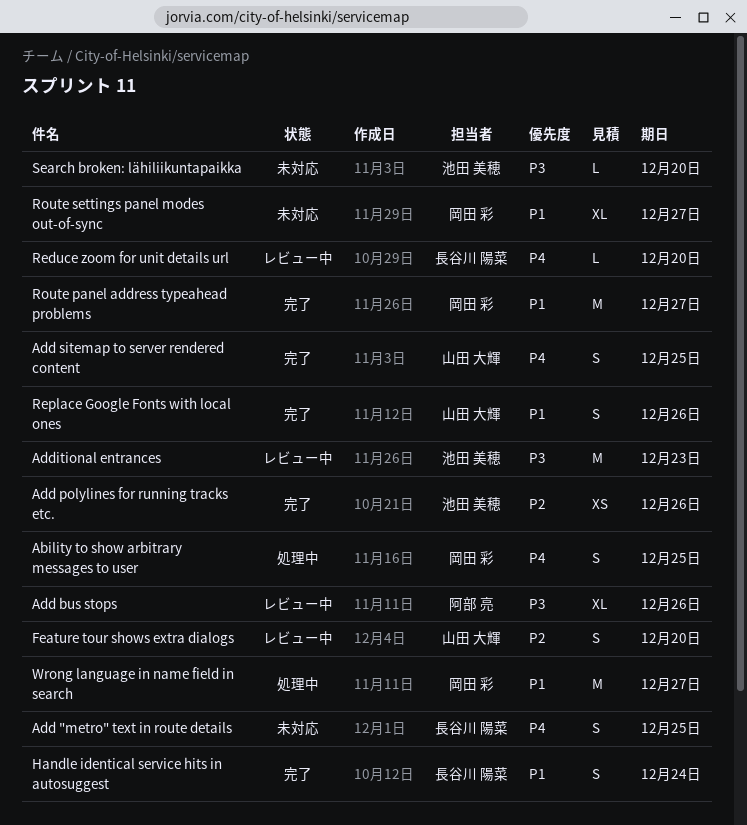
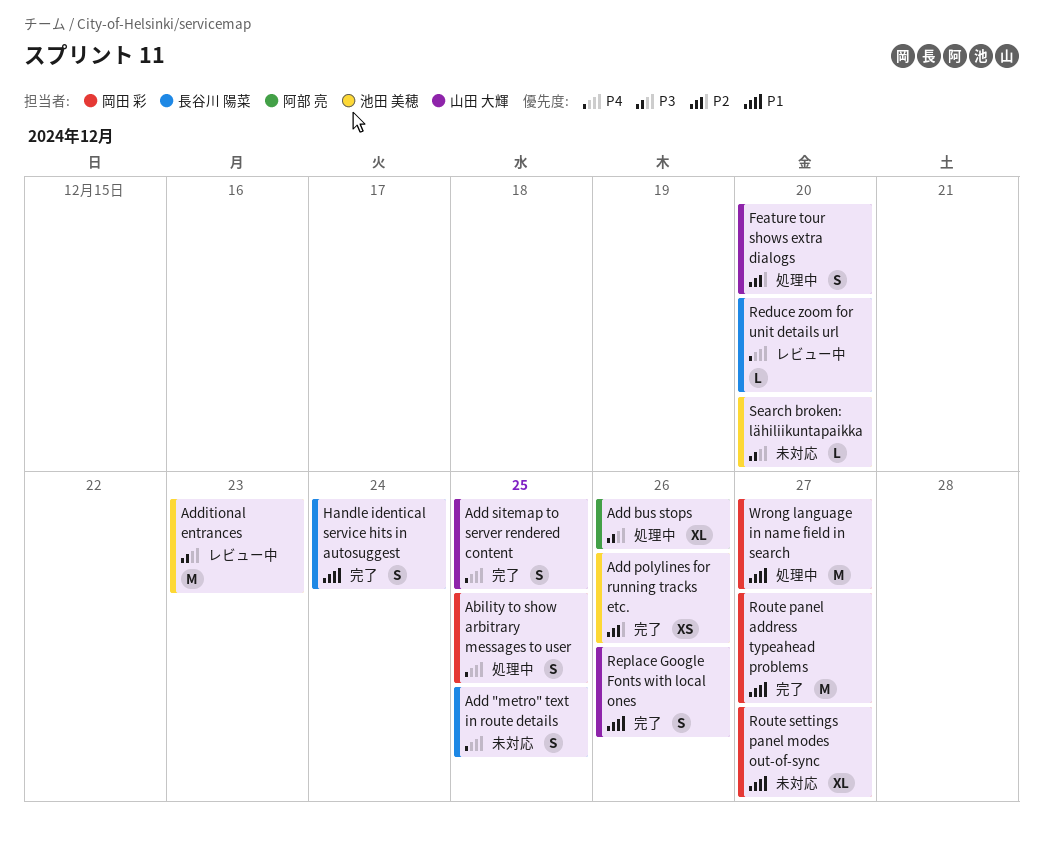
Add bus stops, status: レビュー中 -> 処理中
Feature tour shows extra dialogs, status: レビュー中 -> 処理中

